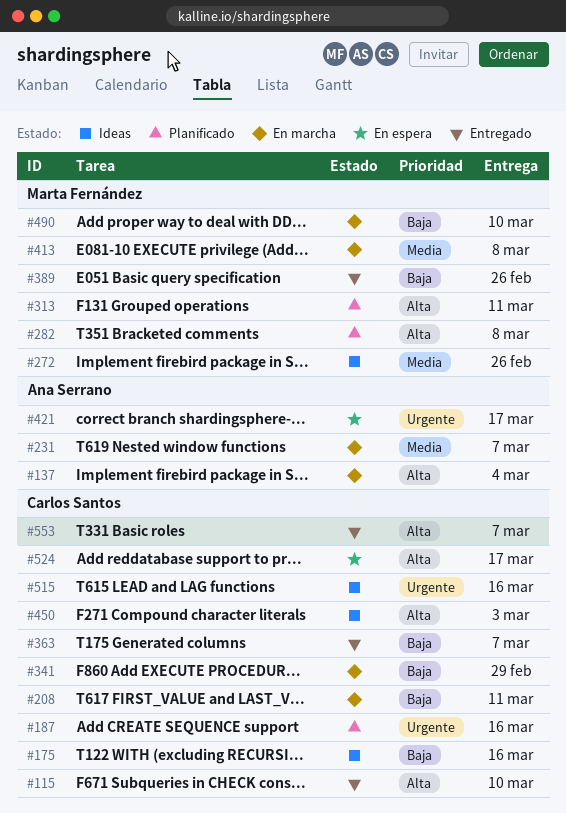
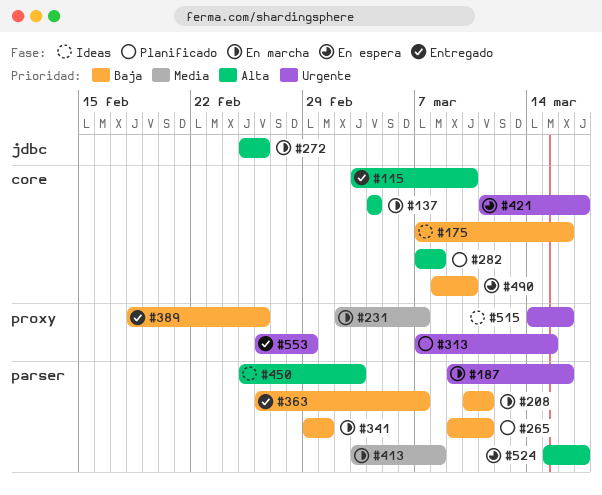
#187, status: Planificado -> En marcha
#265: none -> present
#272, status: Ideas -> En marcha
#272, priority: Media -> Alta
#313, priority: Alta -> Urgente
#313, due: Mar 11 -> Mar 15
#341, due: Feb 29 -> Mar 1
#490, status: En marcha -> En espera
#553, priority: Alta -> Urgente
#553, due: Mar 7 -> Feb 29

